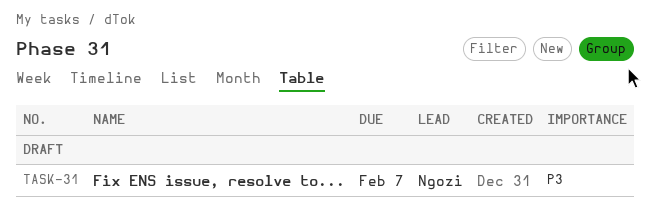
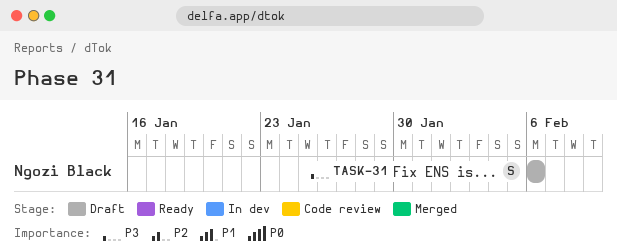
TASK-31, due: Feb 7 -> Feb 6

